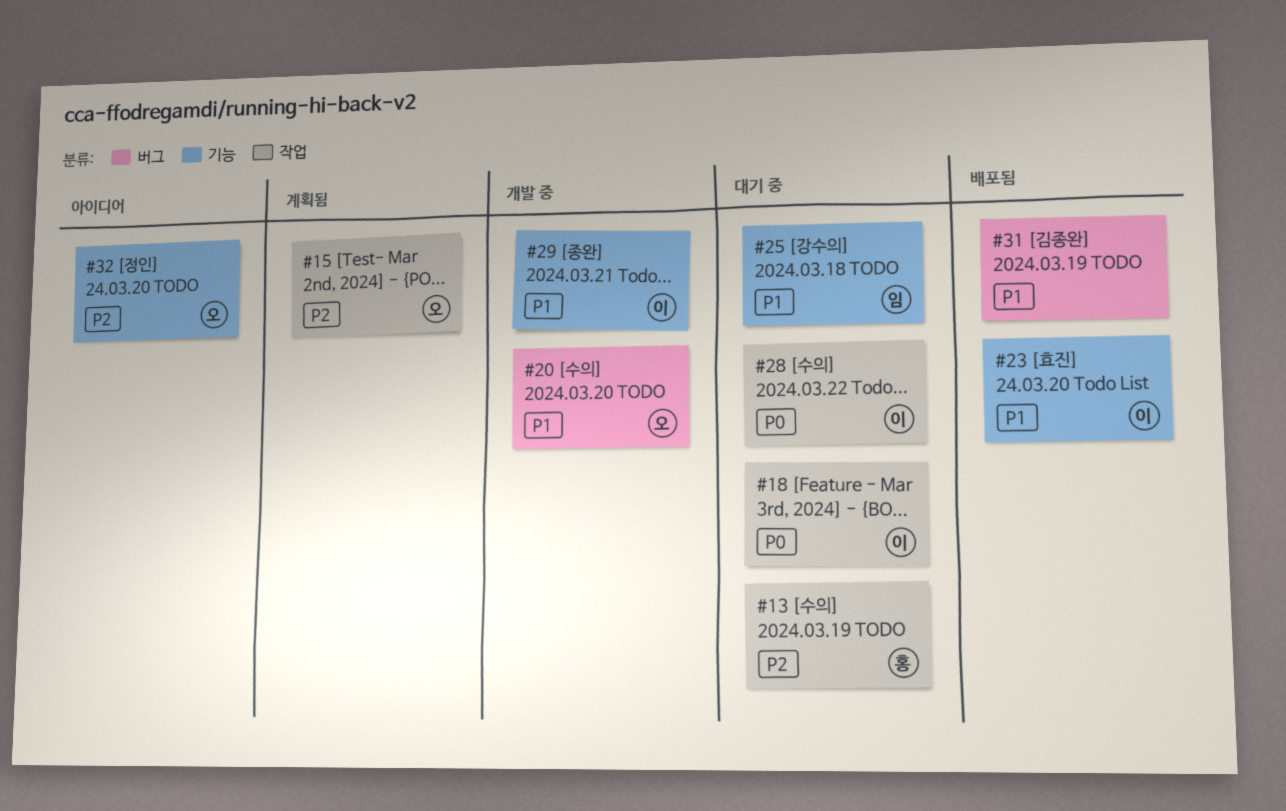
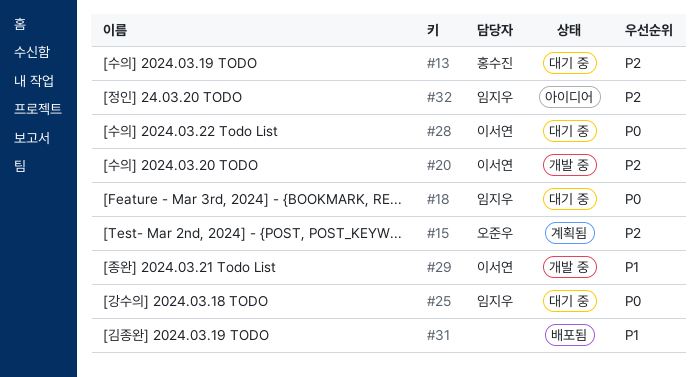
#18, owner: 이서연 -> 임지우
#20, owner: 오준우 -> 이서연
#20, priority: P1 -> P2
#23: present -> none
#25, priority: P1 -> P0
#32, owner: 오준우 -> 임지우

